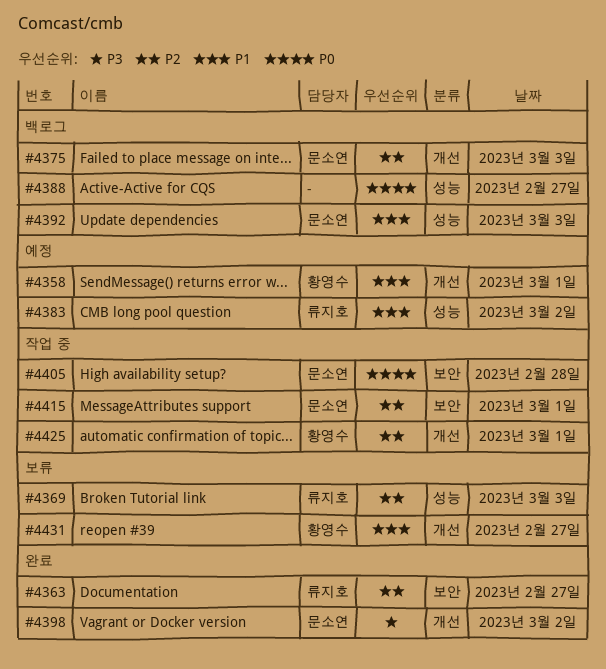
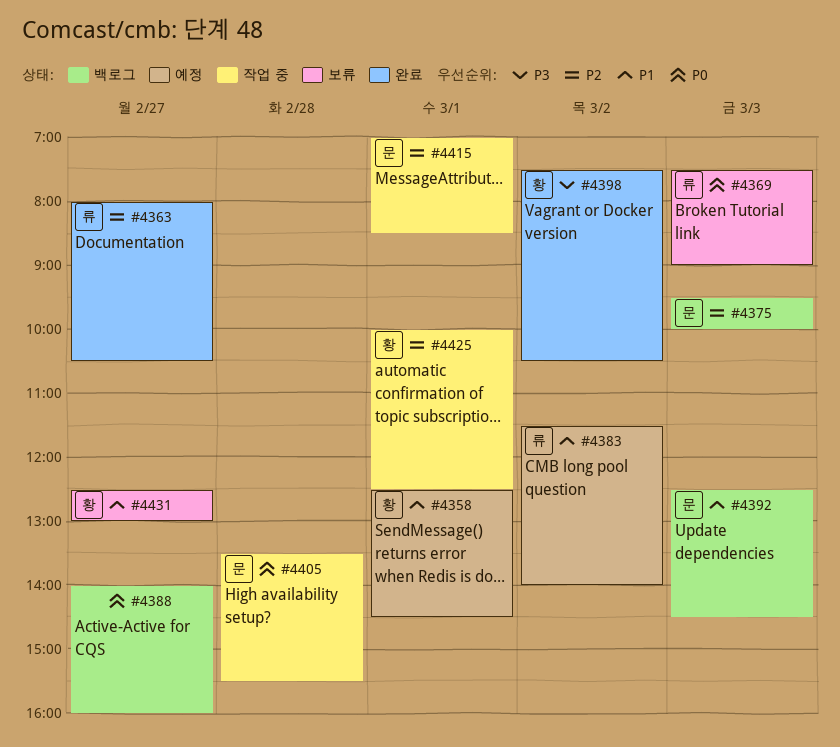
#4369, priority: P2 -> P0
#4398, owner: 문소연 -> 황영수

